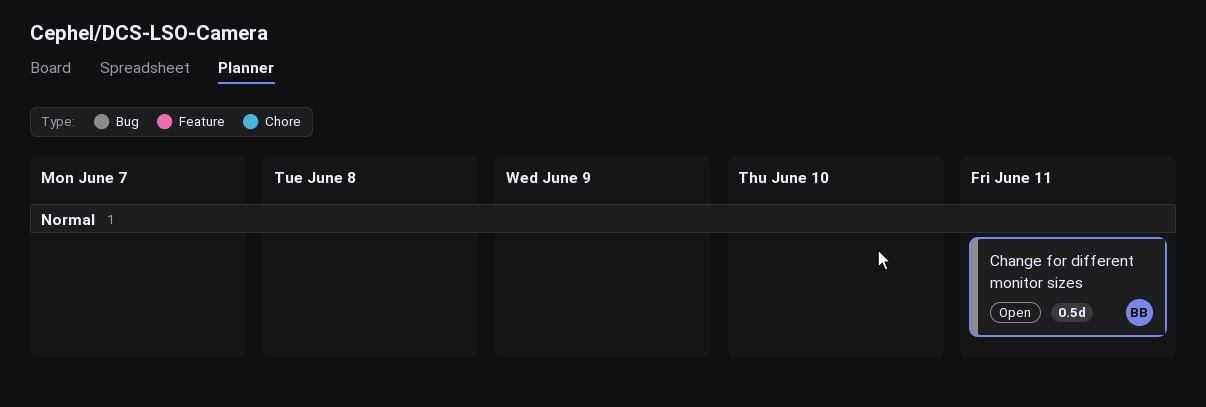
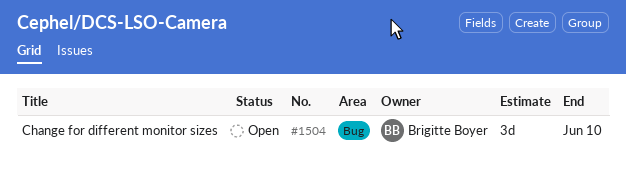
Change for different monitor sizes, estimate: 0.5d -> 3d
Change for different monitor sizes, due: Jun 11 -> Jun 10

